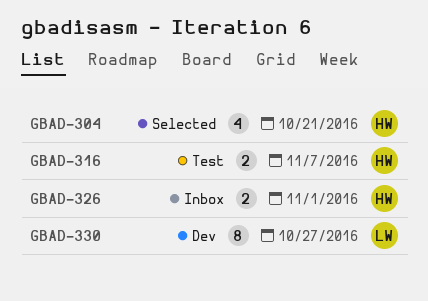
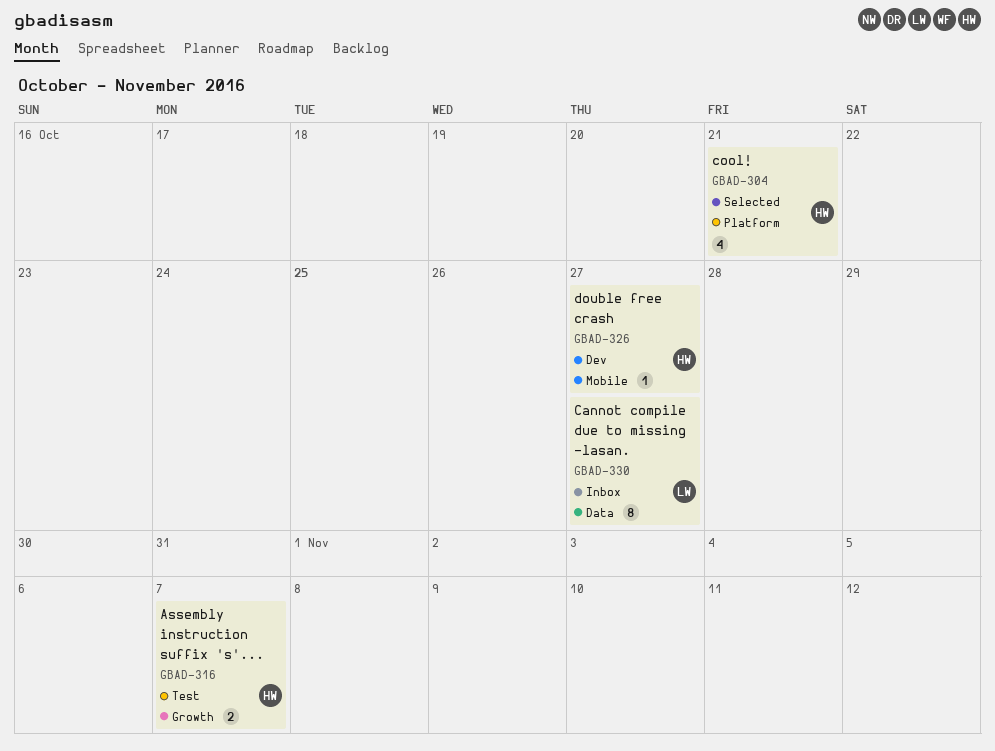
GBAD-326, status: Inbox -> Dev
GBAD-326, estimate: 2 -> 1
GBAD-326, due: Nov 1 -> Oct 27
GBAD-330, status: Dev -> Inbox

